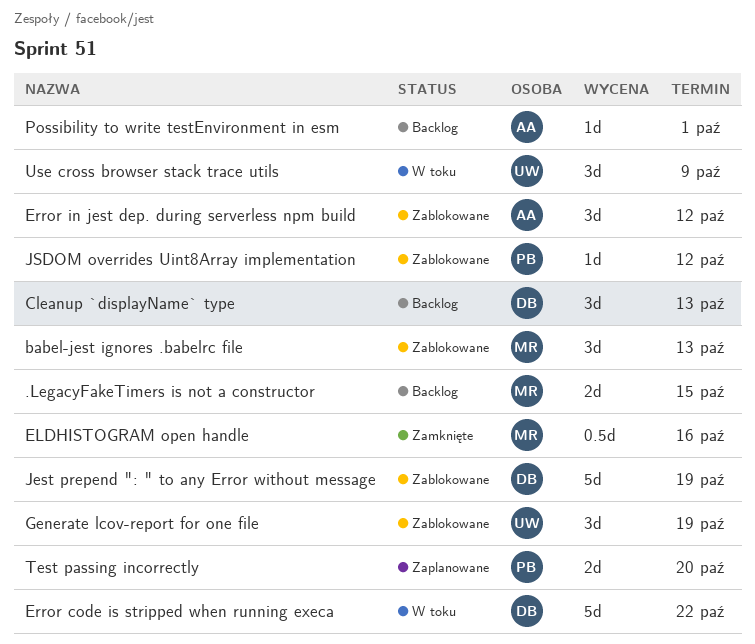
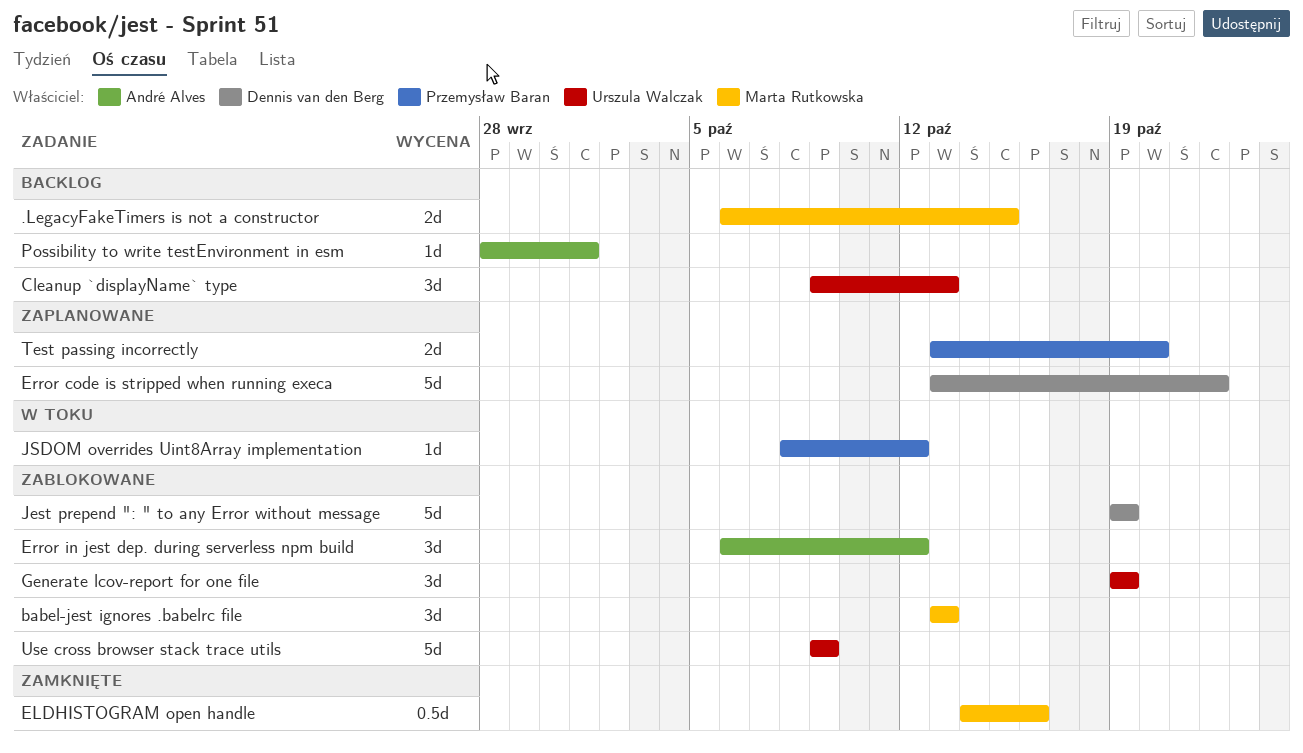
Cleanup `displayName` type, owner: Dennis van den Berg -> Urszula Walczak
Error code is stripped when running execa, status: W toku -> Zaplanowane
JSDOM overrides Uint8Array implementation, status: Zablokowane -> W toku
Use cross browser stack trace utils, status: W toku -> Zablokowane
Use cross browser stack trace utils, estimate: 3d -> 5d

